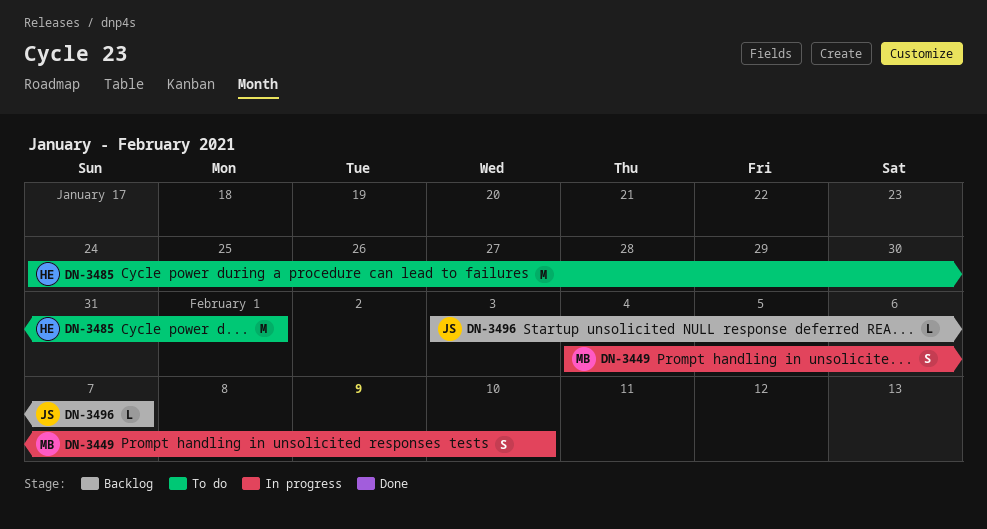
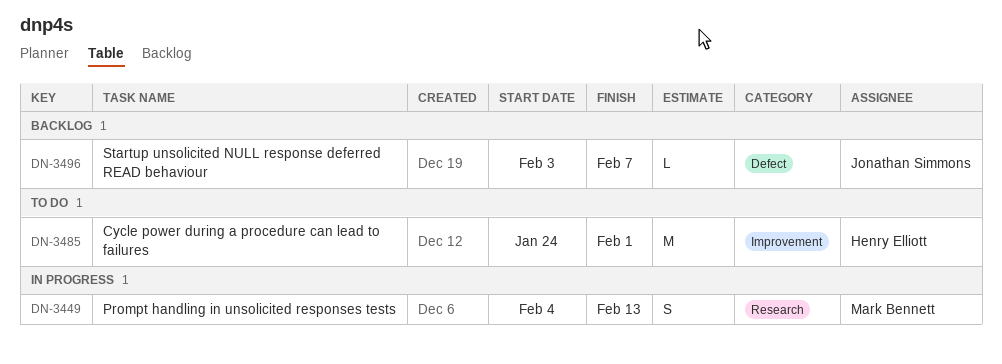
DN-3449, due: Feb 10 -> Feb 13

